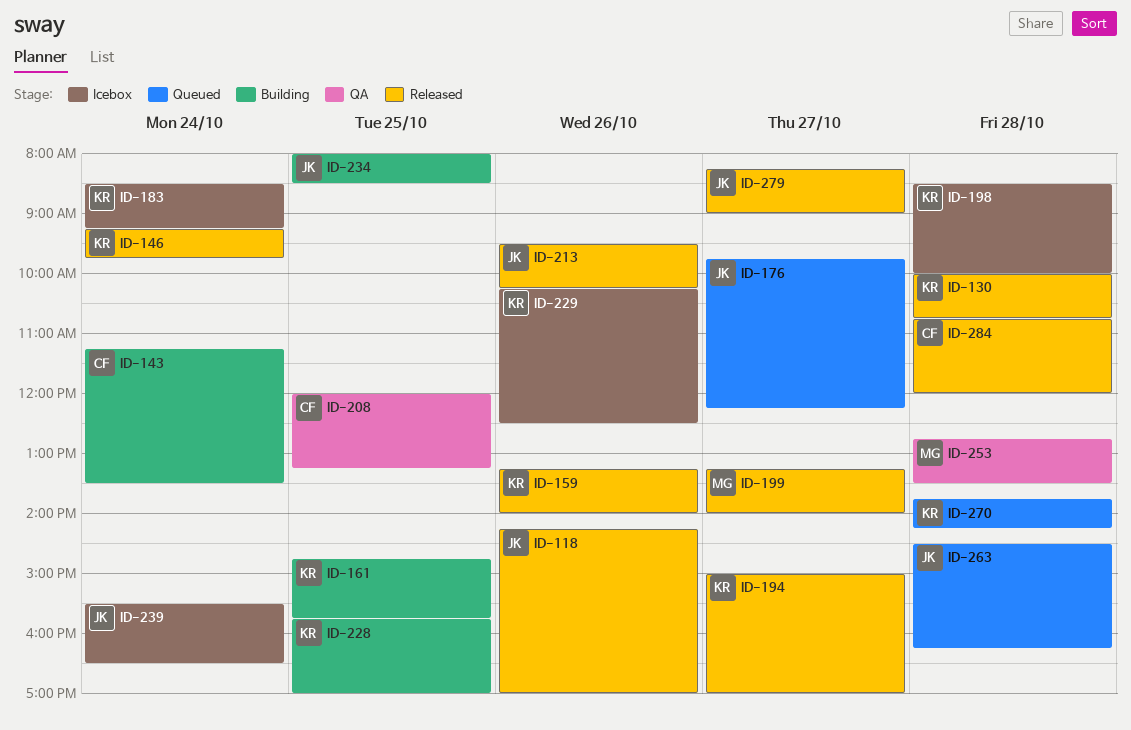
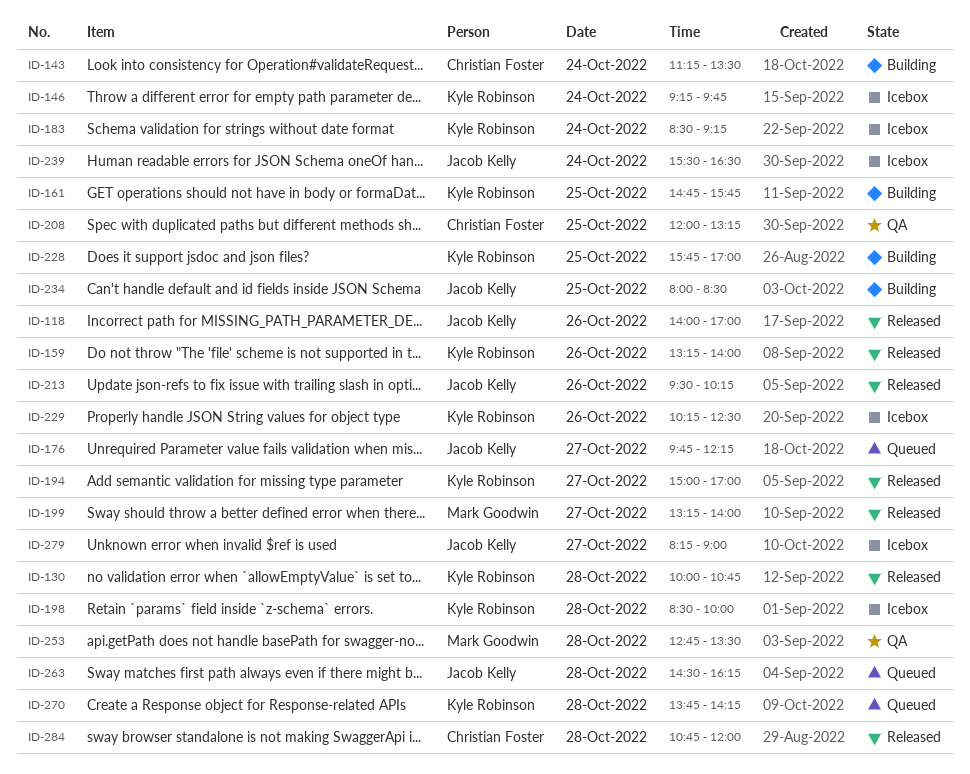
ID-118, begins: 14:15 -> 14:00
ID-146, status: Released -> Icebox
ID-279, status: Released -> Icebox

